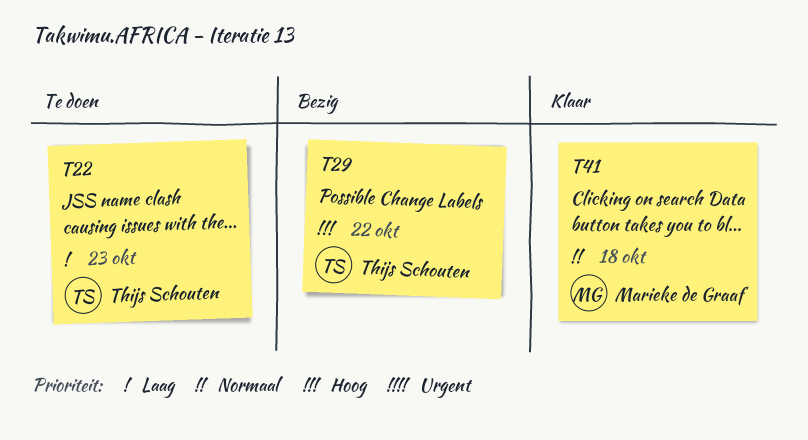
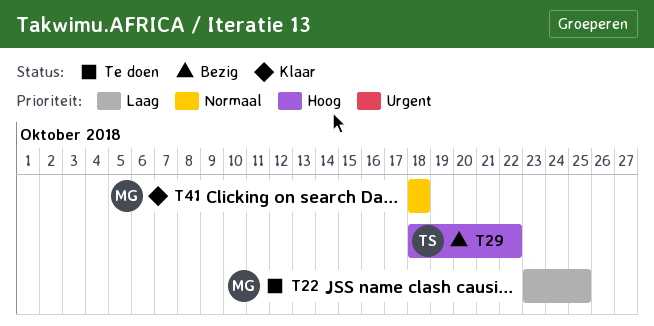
T22, owner: Thijs Schouten -> Marieke de Graaf
T22, due: Oct 23 -> Oct 25

